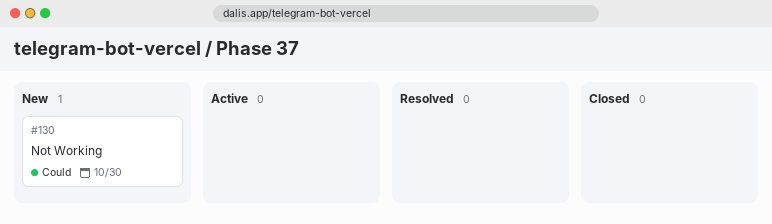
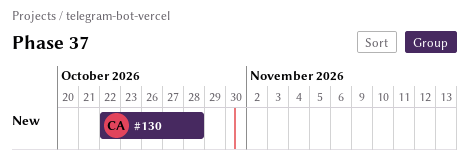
#130, due: Oct 30 -> Oct 28

